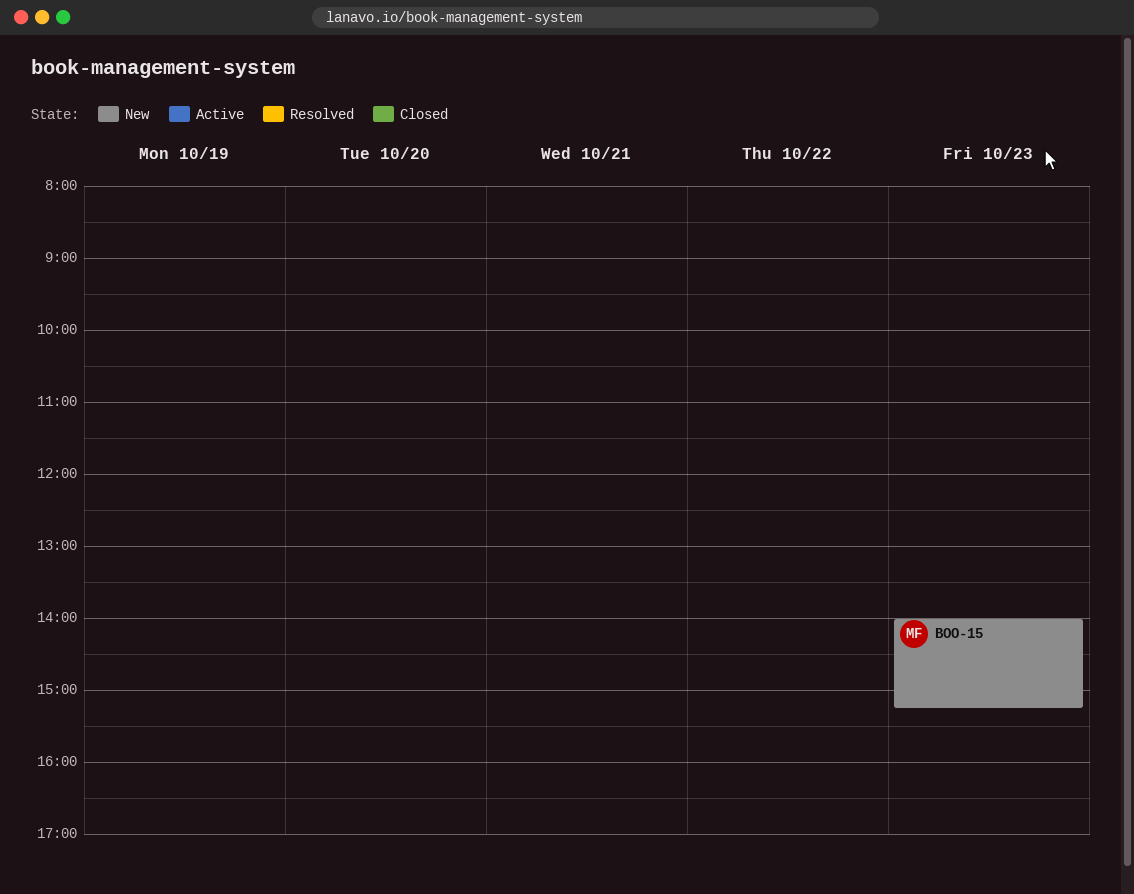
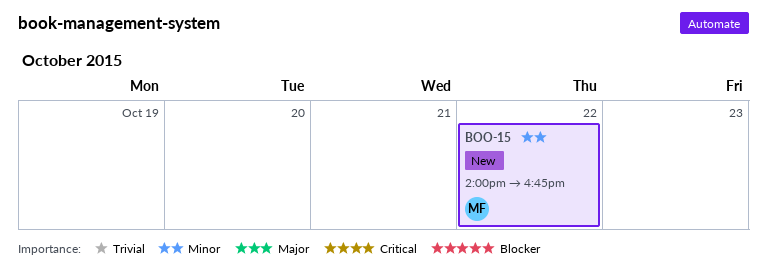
BOO-15, day: Oct 23 -> Oct 22
BOO-15, ends: 15:15 -> 16:45

